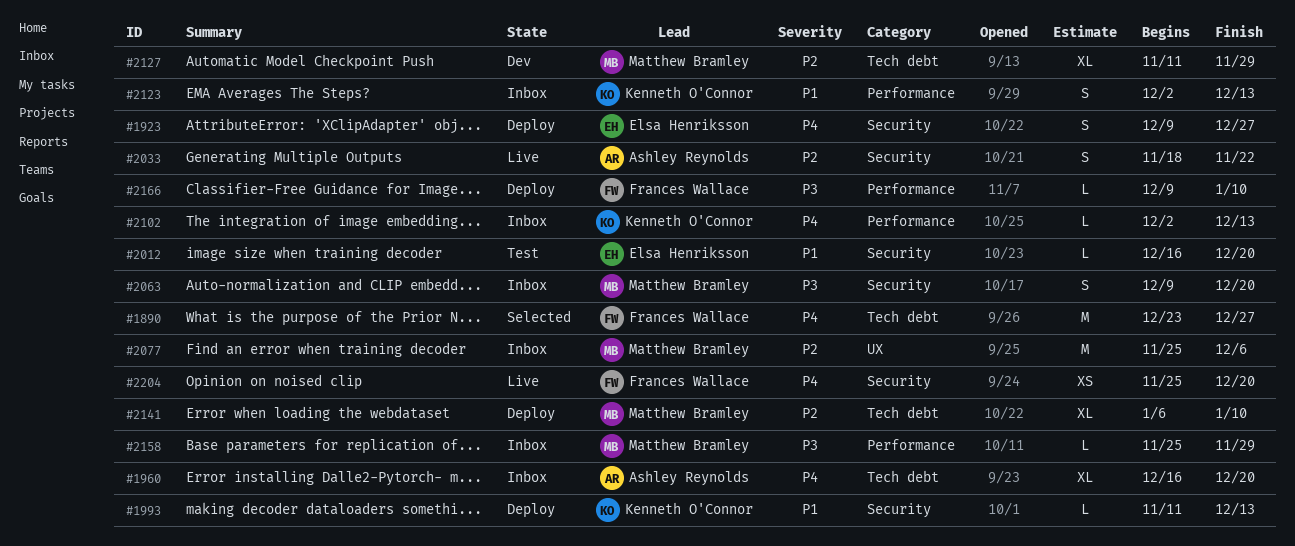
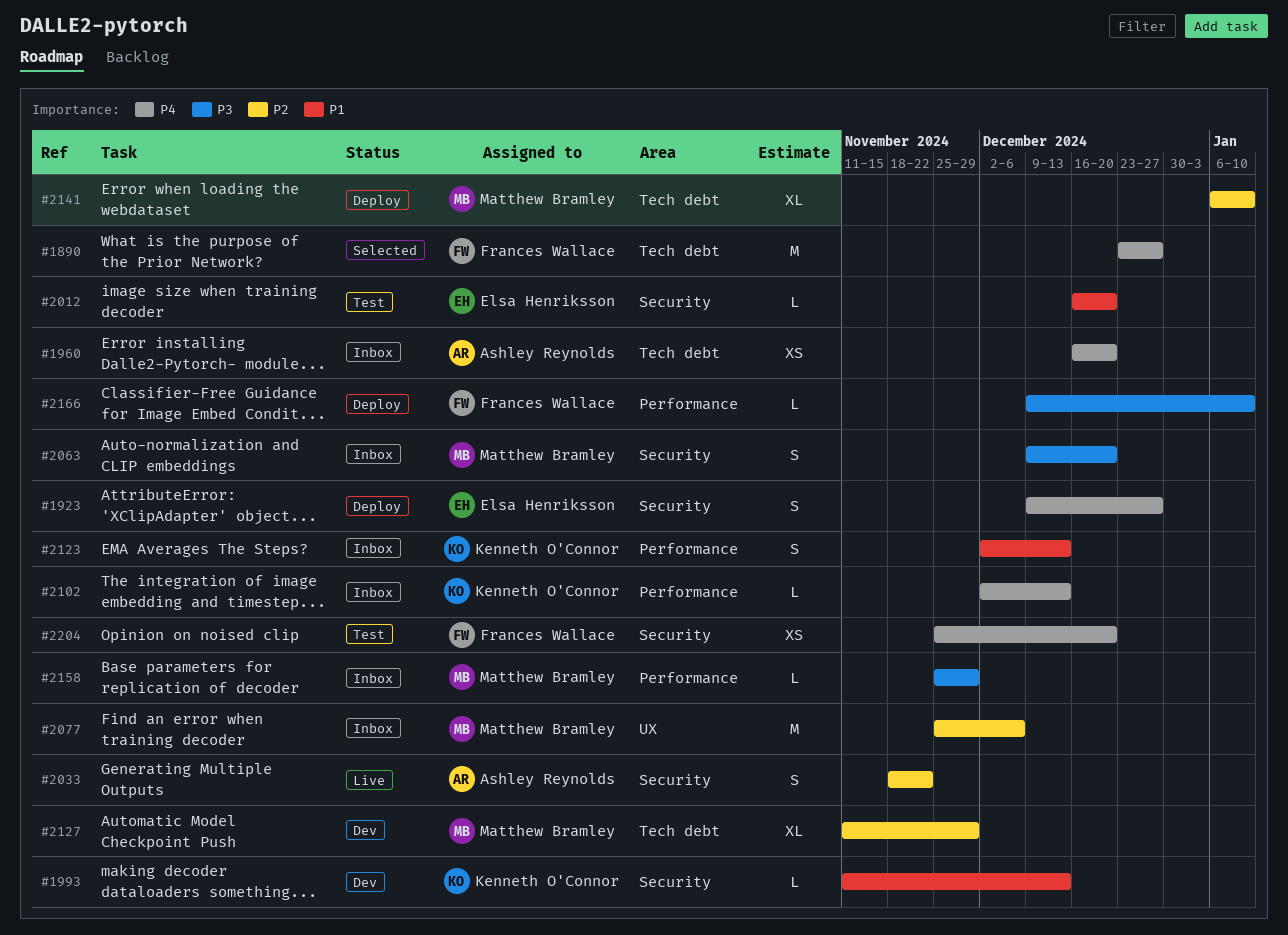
#1960, estimate: XL -> XS
#1993, status: Deploy -> Dev
#2204, status: Live -> Test

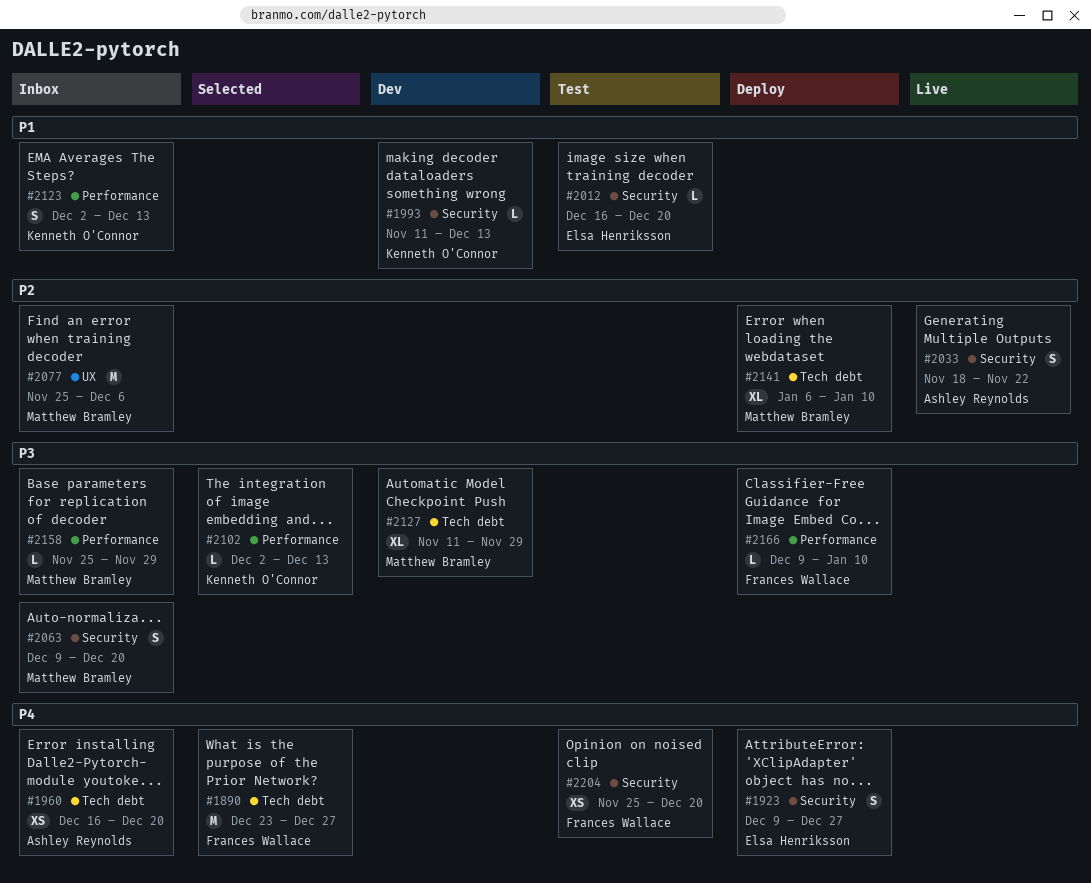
#2102, status: Inbox -> Selected
#2102, priority: P4 -> P3
#2127, priority: P2 -> P3

